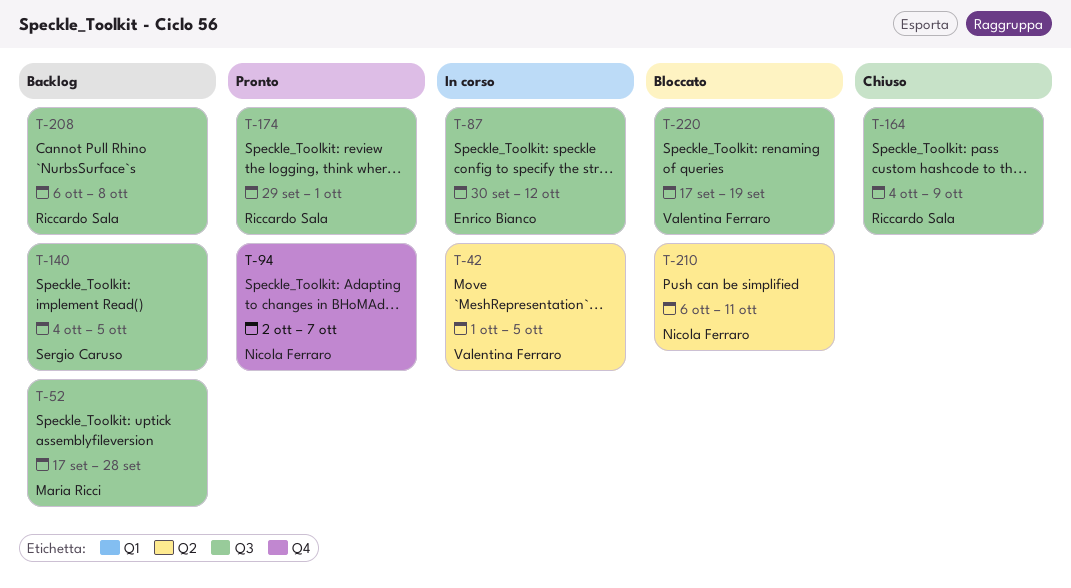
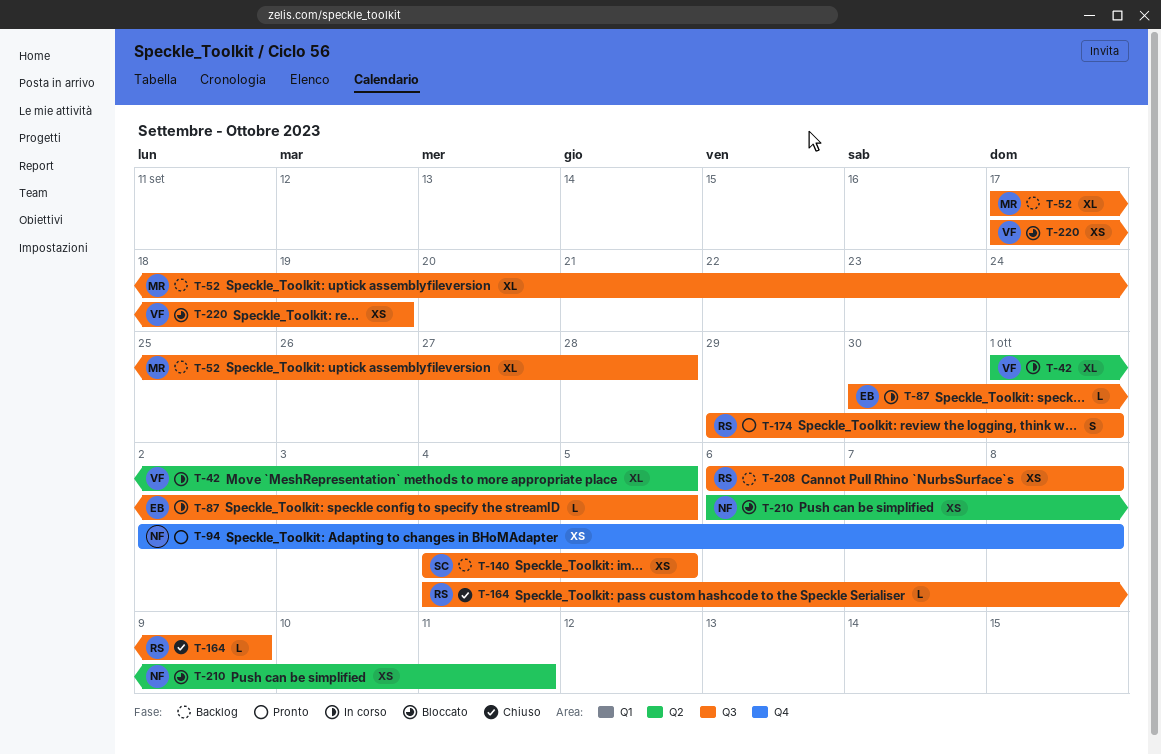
T-87, due: Oct 12 -> Oct 5
T-94, due: Oct 7 -> Oct 8

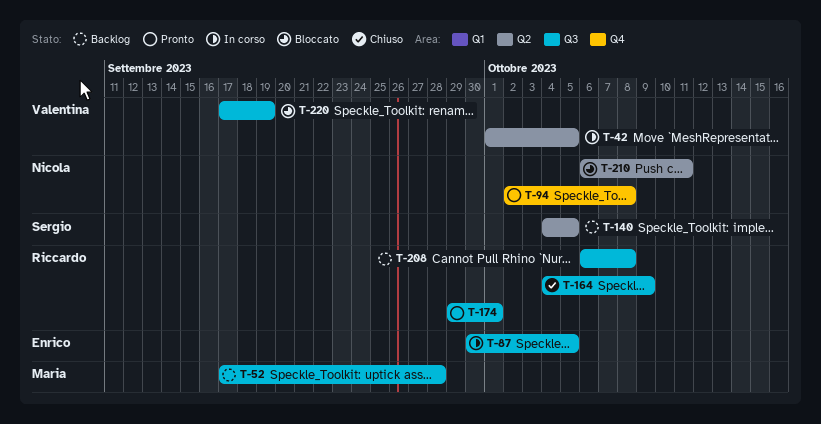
T-140, label: Q3 -> Q2

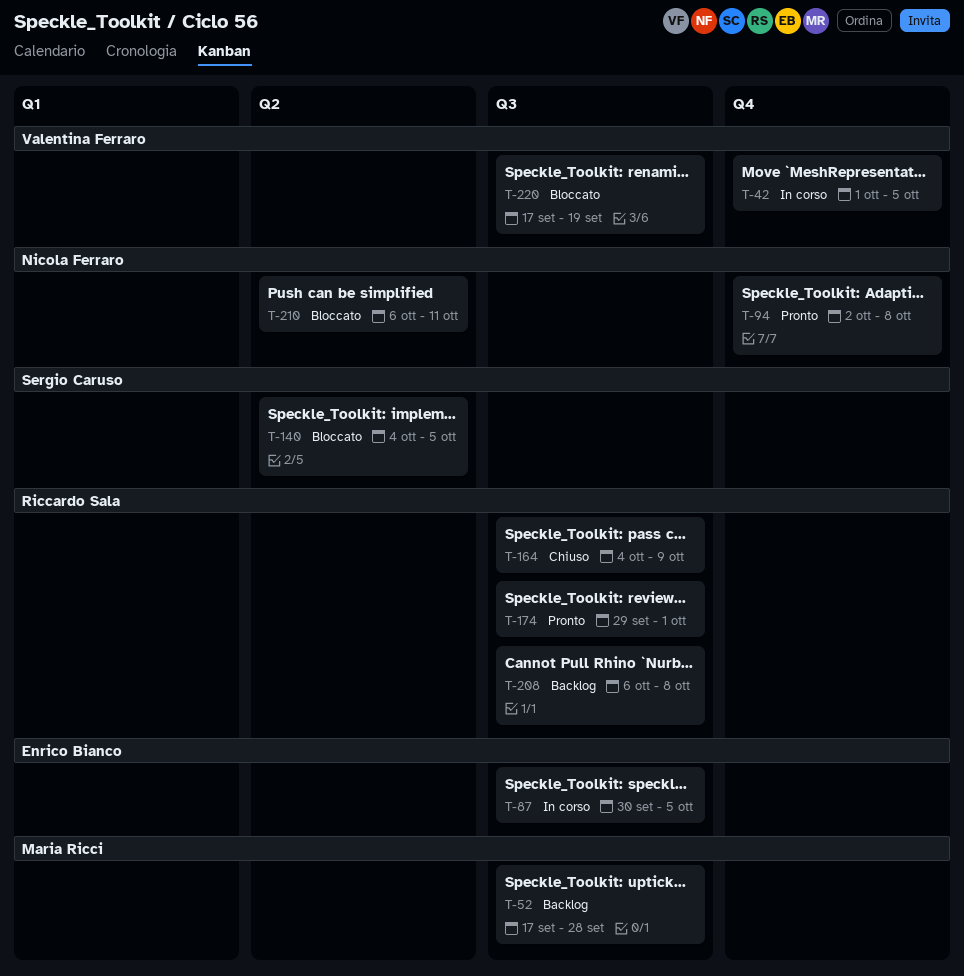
T-42, label: Q2 -> Q4
T-140, status: Backlog -> Bloccato

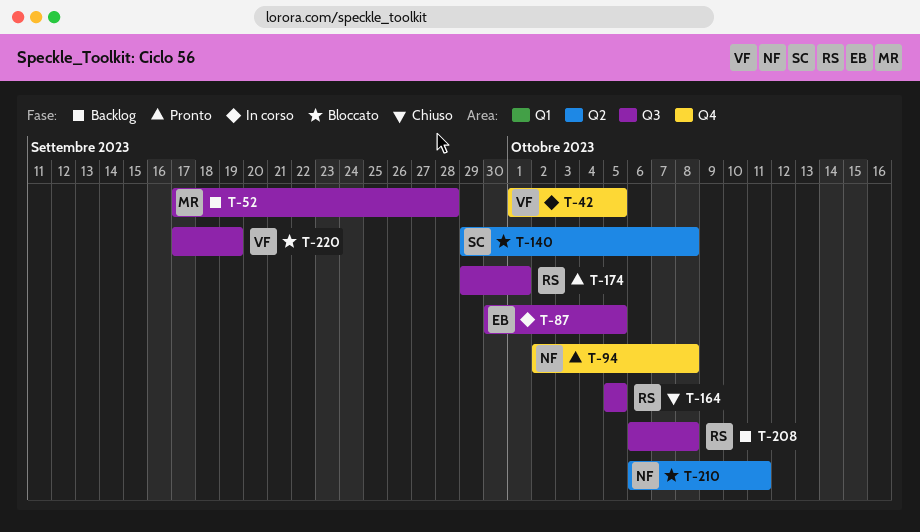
T-140, start: Oct 4 -> Sep 29
T-140, due: Oct 5 -> Oct 8
T-164, start: Oct 4 -> Oct 5
T-164, due: Oct 9 -> Oct 5

